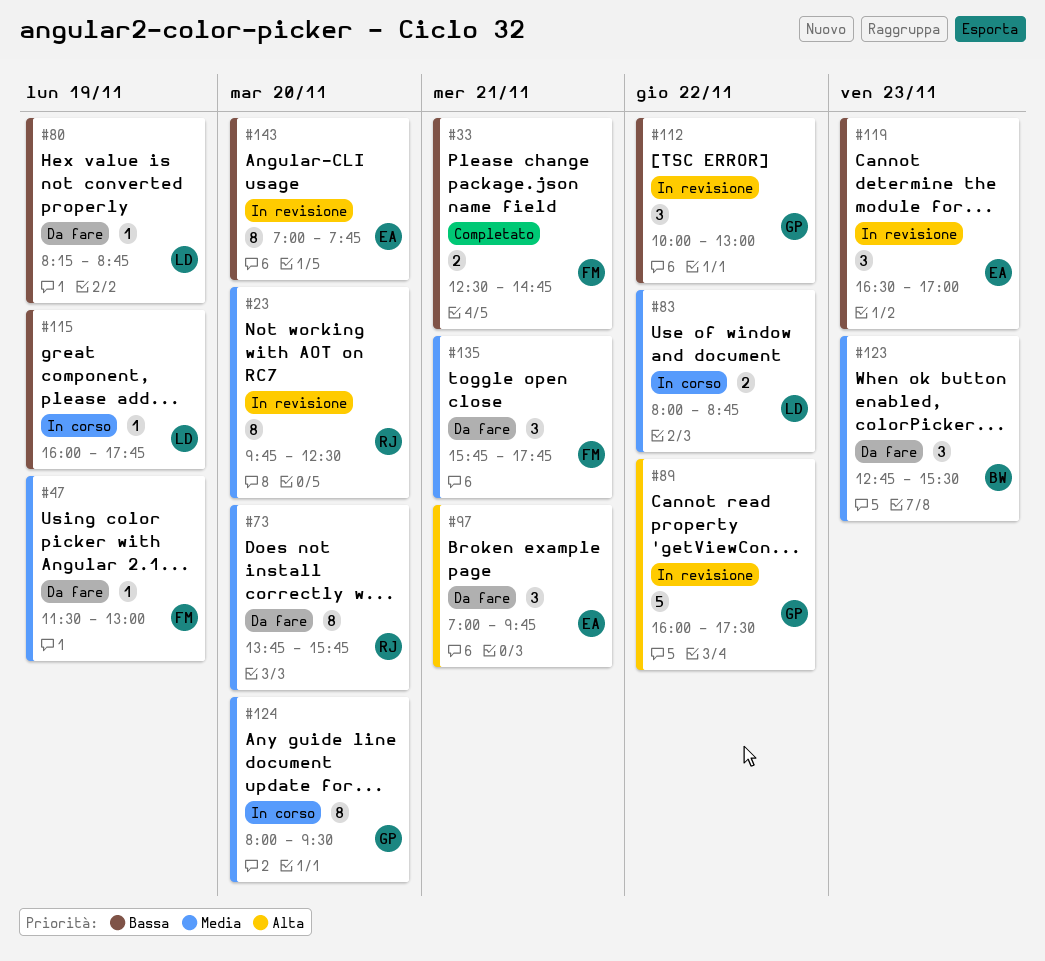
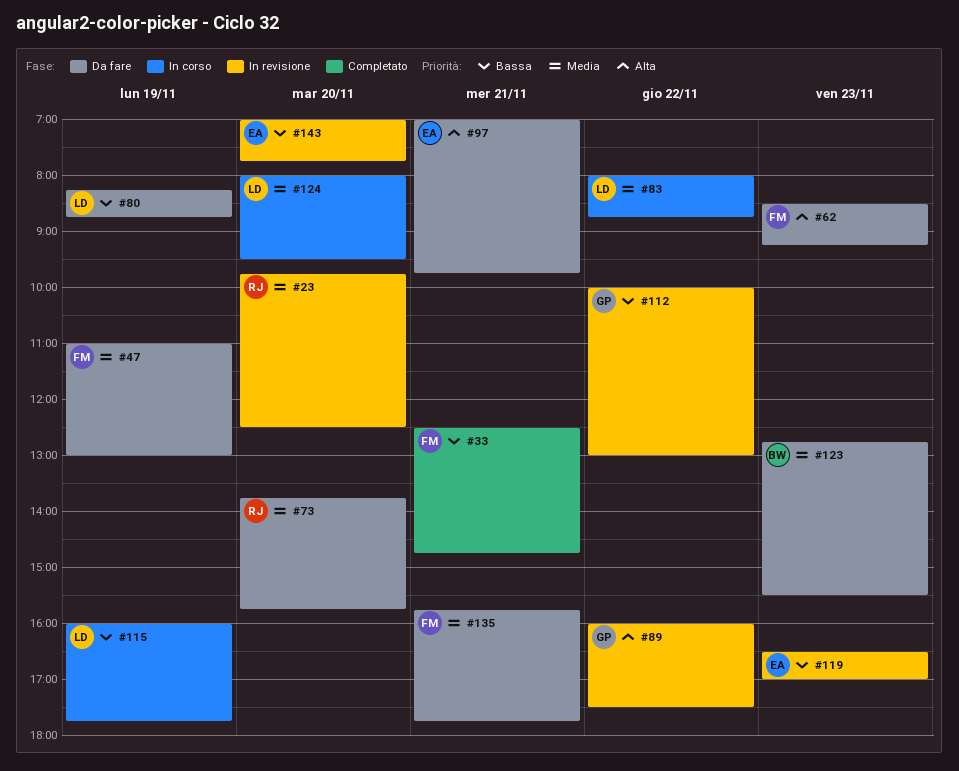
#47, begins: 11:30 -> 11:00
#62: none -> present
#124, owner: GP -> LD

